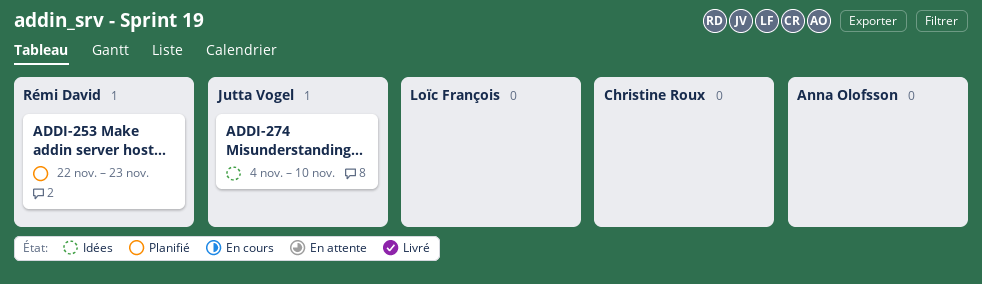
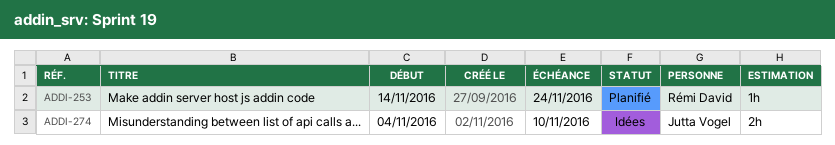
ADDI-253, start: Nov 22 -> Nov 14
ADDI-253, due: Nov 23 -> Nov 24

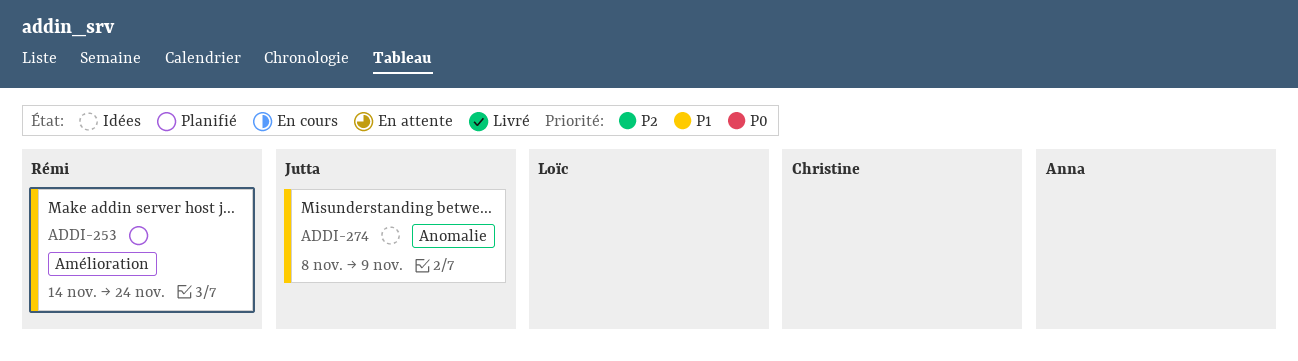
ADDI-274, start: Nov 4 -> Nov 8
ADDI-274, due: Nov 10 -> Nov 9

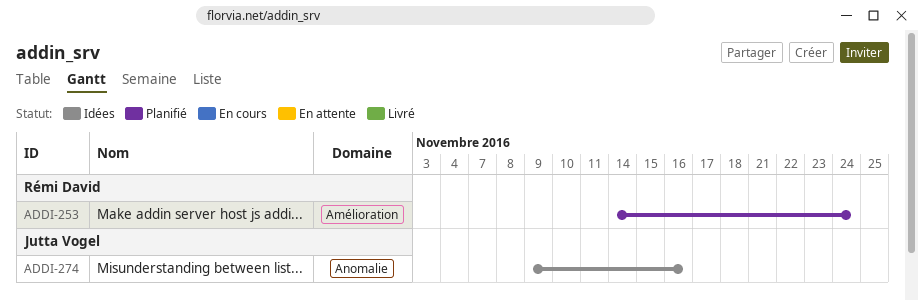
ADDI-274, start: Nov 8 -> Nov 9
ADDI-274, due: Nov 9 -> Nov 16

